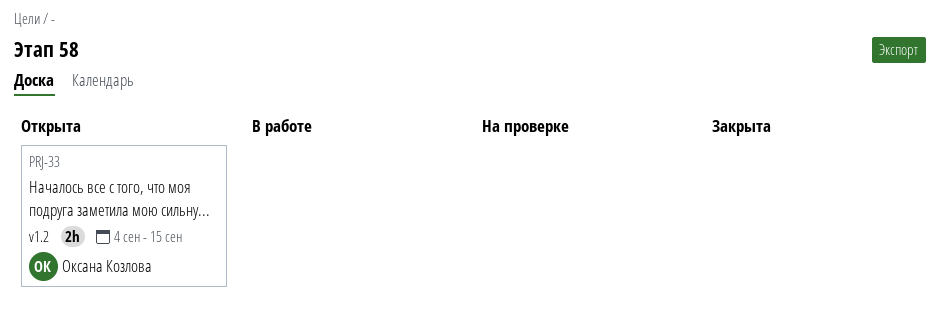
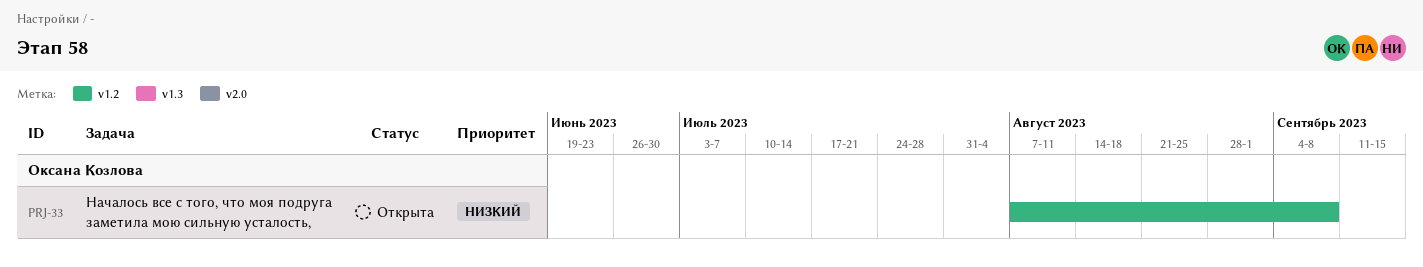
PRJ-33, start: Sep 4 -> Aug 7
PRJ-33, due: Sep 15 -> Sep 8

